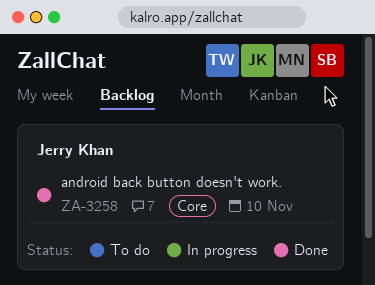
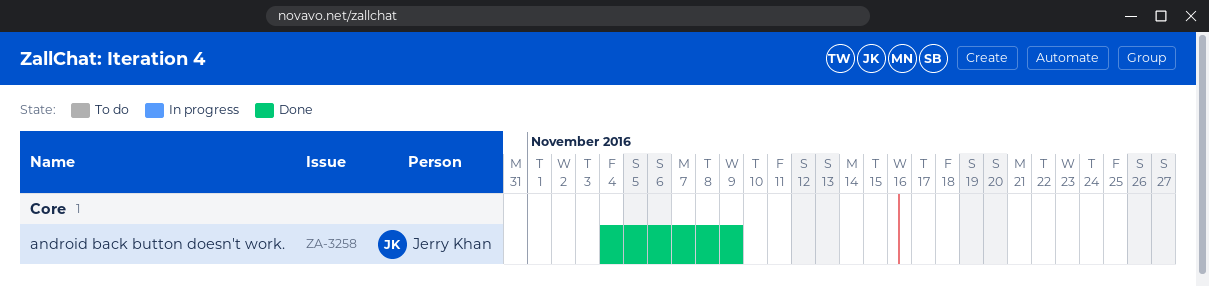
ZA-3258, due: Nov 10 -> Nov 9

